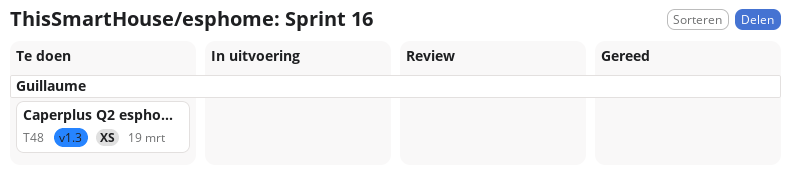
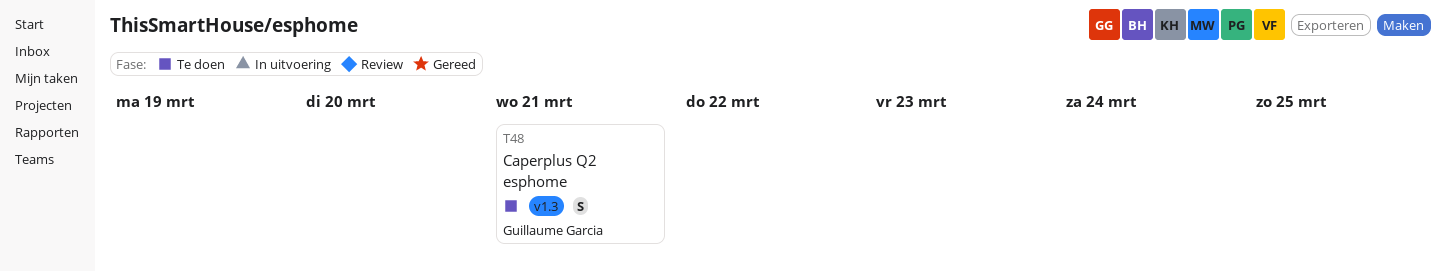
T48, estimate: XS -> S
T48, due: Mar 19 -> Mar 21

